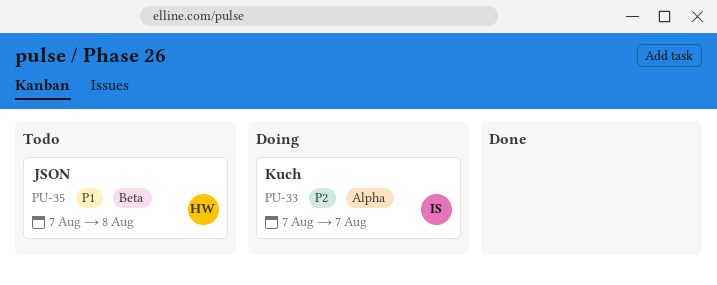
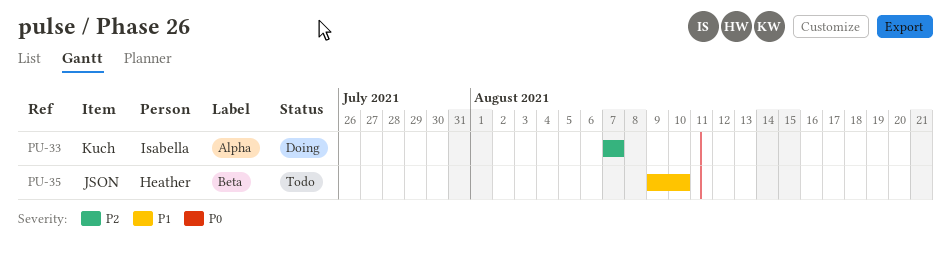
PU-35, start: Aug 7 -> Aug 9
PU-35, due: Aug 8 -> Aug 10

